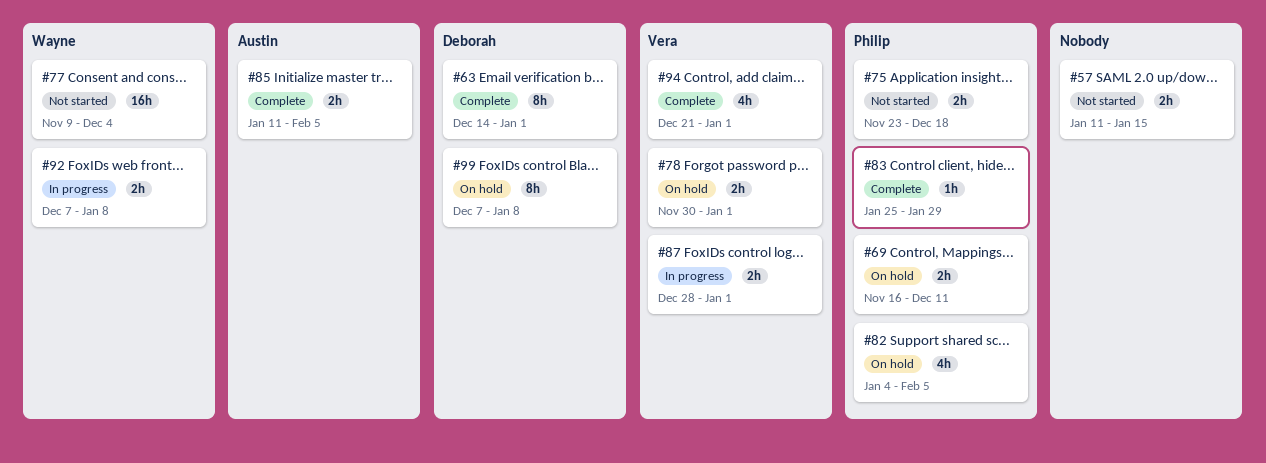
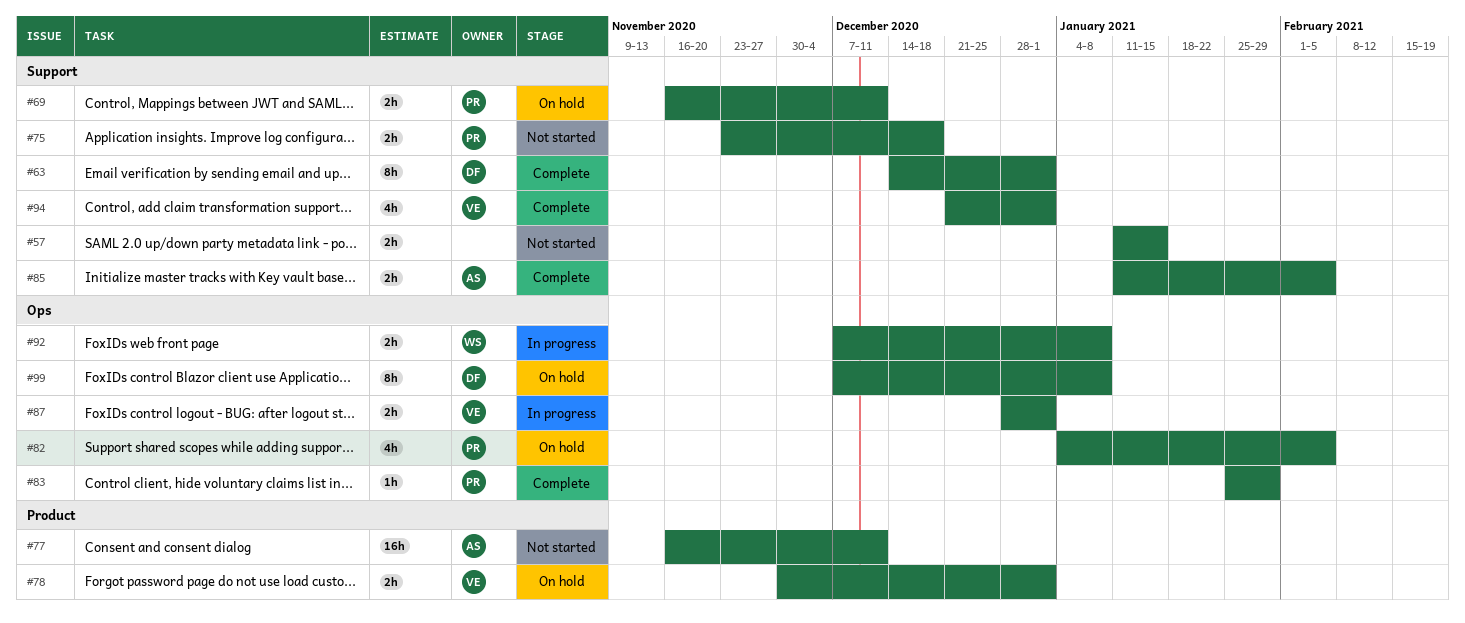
#77, owner: Wayne -> Austin
#77, start: Nov 9 -> Nov 16
#77, due: Dec 4 -> Dec 11

